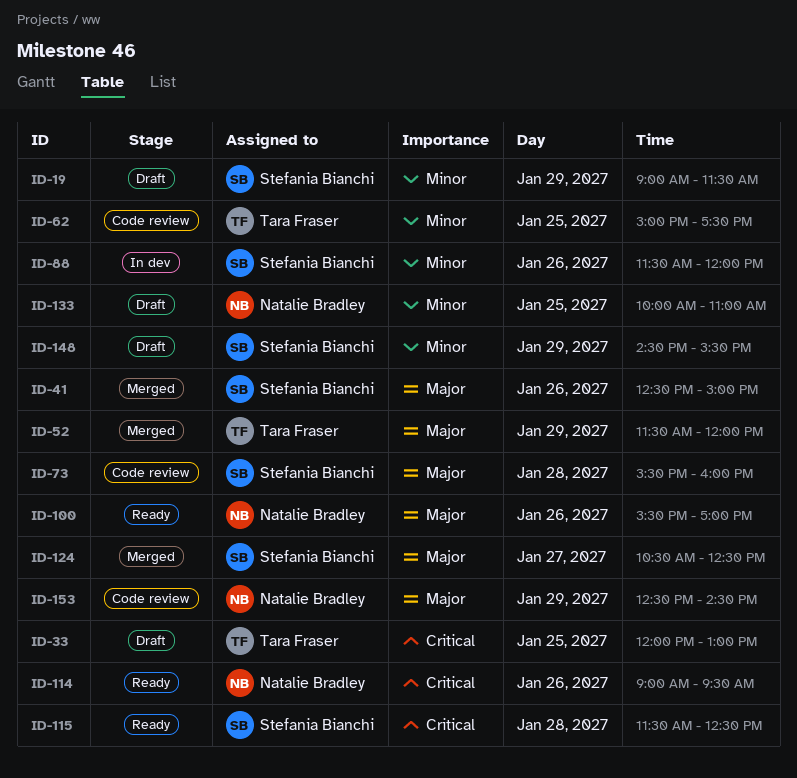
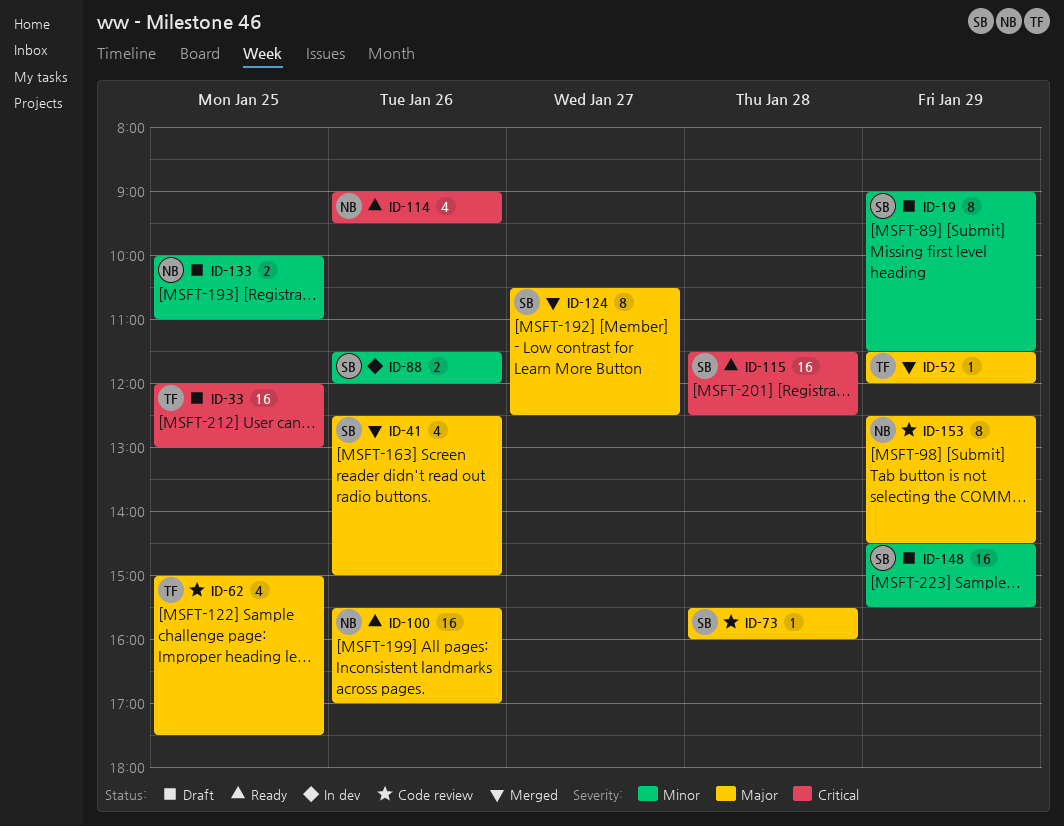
ID-62, priority: Minor -> Major

